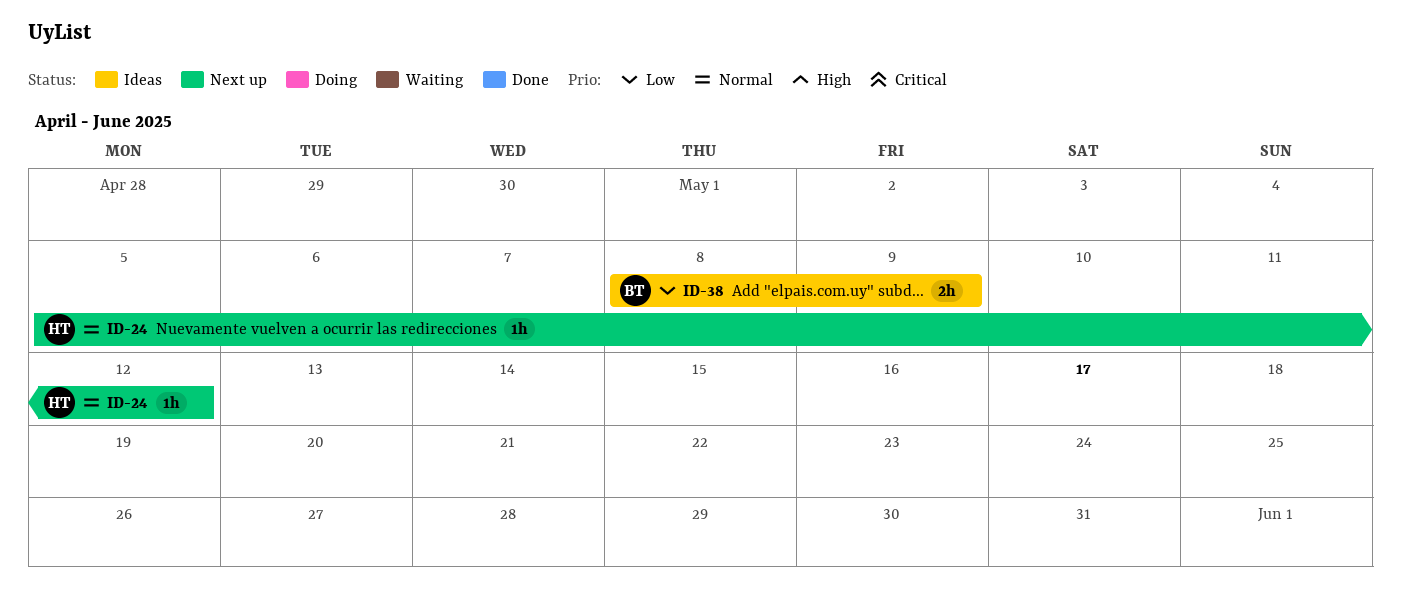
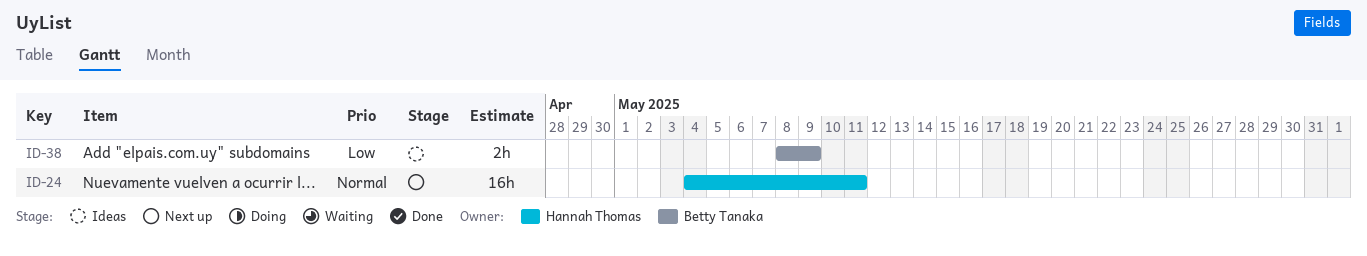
ID-24, estimate: 1h -> 16h
ID-24, start: May 5 -> May 4
ID-24, due: May 12 -> May 11

